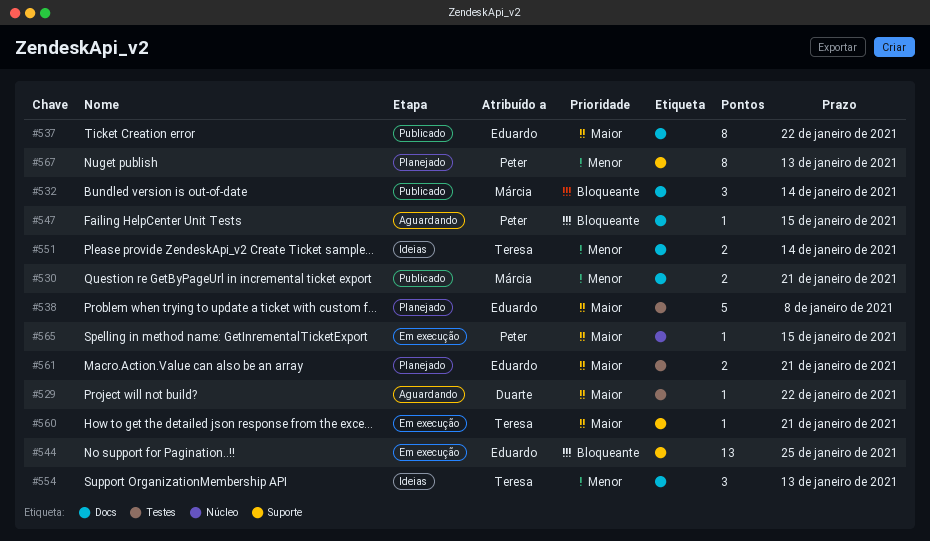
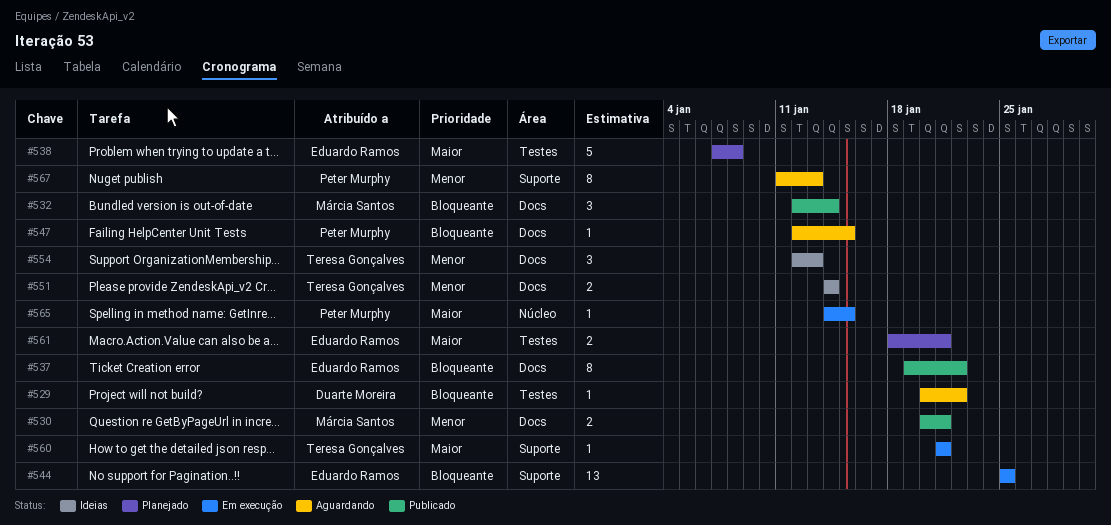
#529, priority: Maior -> Bloqueante
#537, priority: Maior -> Bloqueante
#567, status: Planejado -> Aguardando

